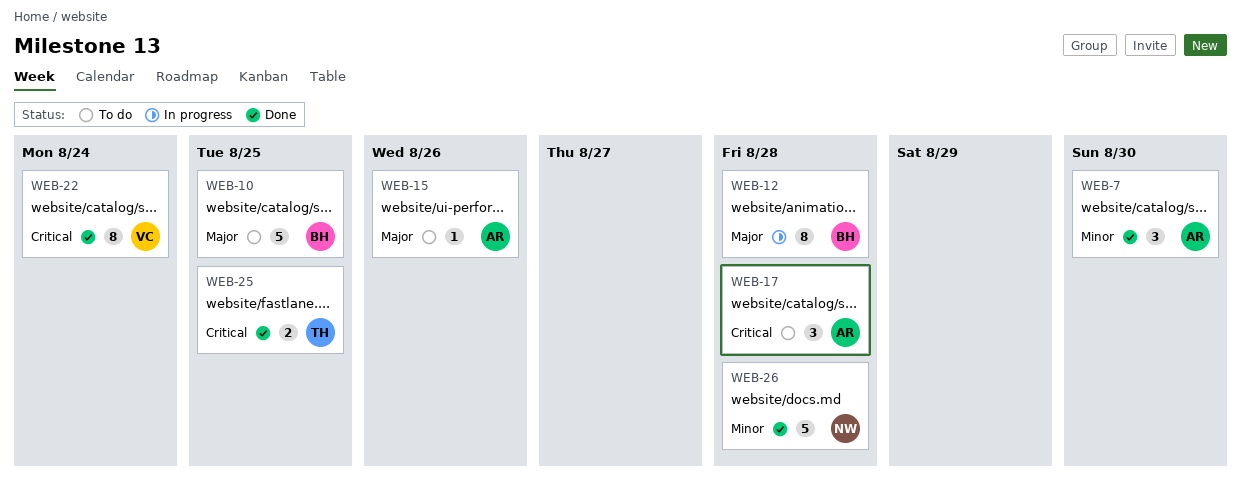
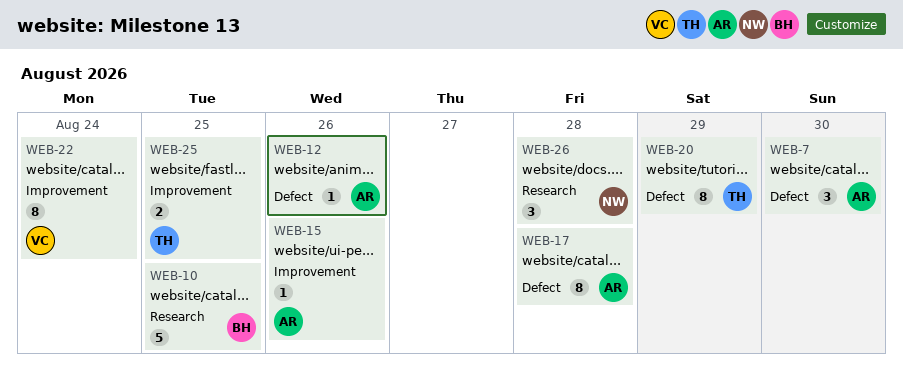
WEB-12, owner: BH -> AR
WEB-12, estimate: 8 -> 1
WEB-12, due: Aug 28 -> Aug 26
WEB-17, estimate: 3 -> 8
WEB-20: none -> present
WEB-26, estimate: 5 -> 3

